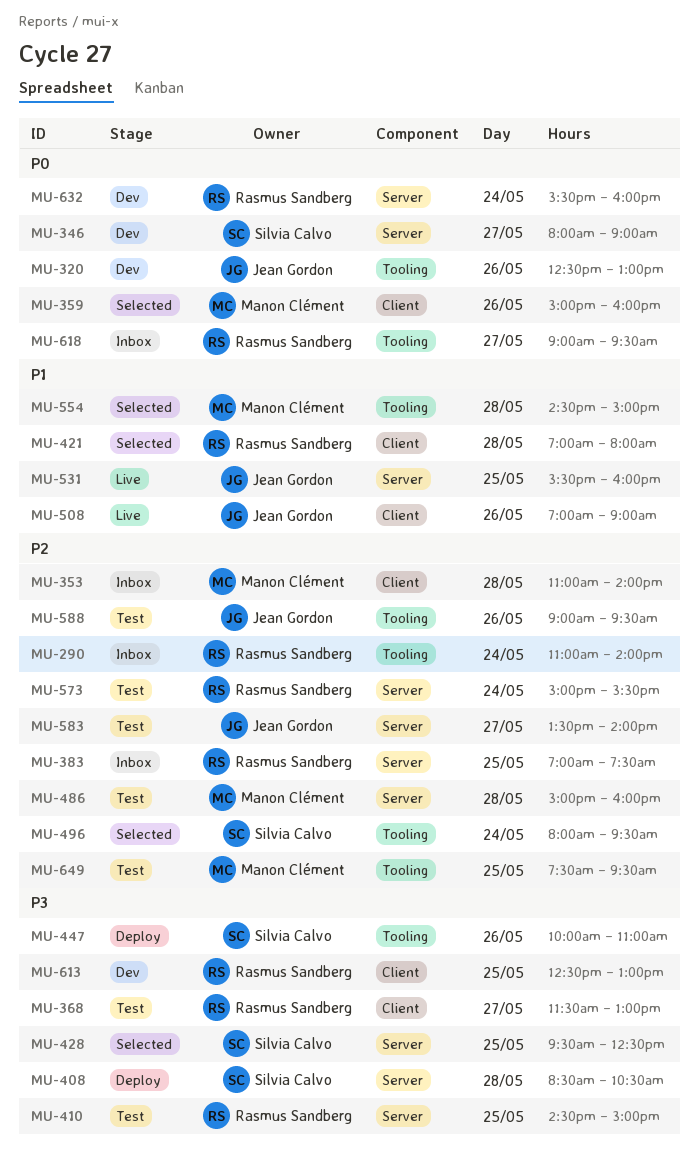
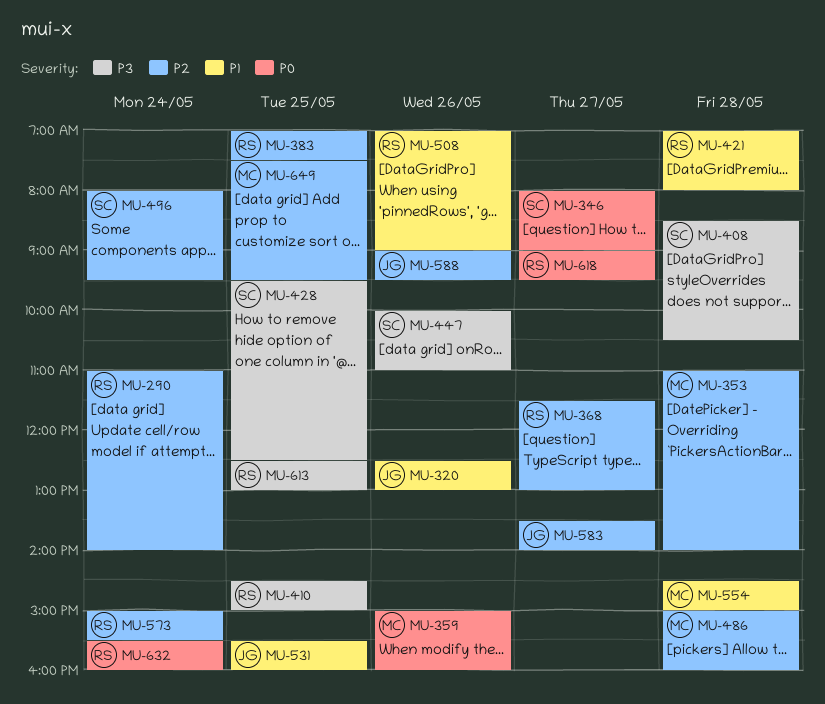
MU-320, priority: P0 -> P1
MU-368, priority: P3 -> P2
MU-508, owner: Jean Gordon -> Rasmus Sandberg

